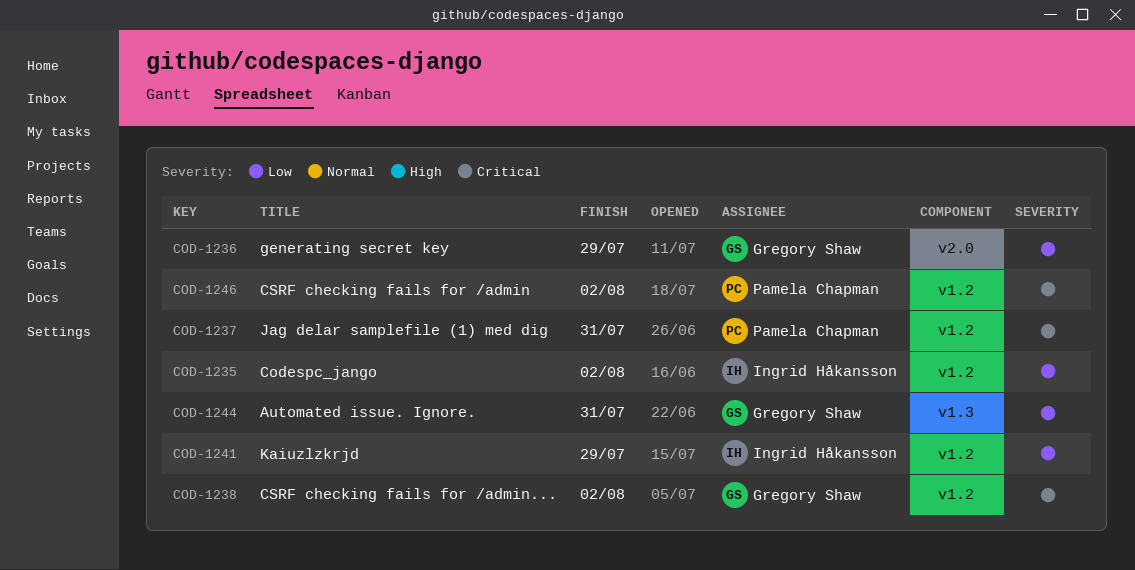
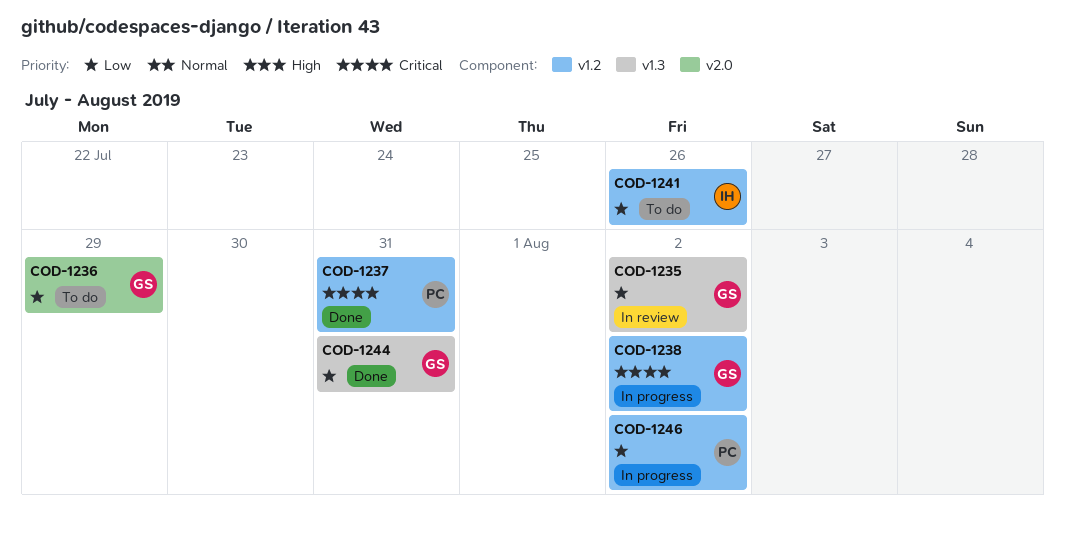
COD-1235, owner: Ingrid Håkansson -> Gregory Shaw
COD-1235, label: v1.2 -> v1.3
COD-1241, due: Jul 29 -> Jul 26
COD-1246, priority: Critical -> Low

